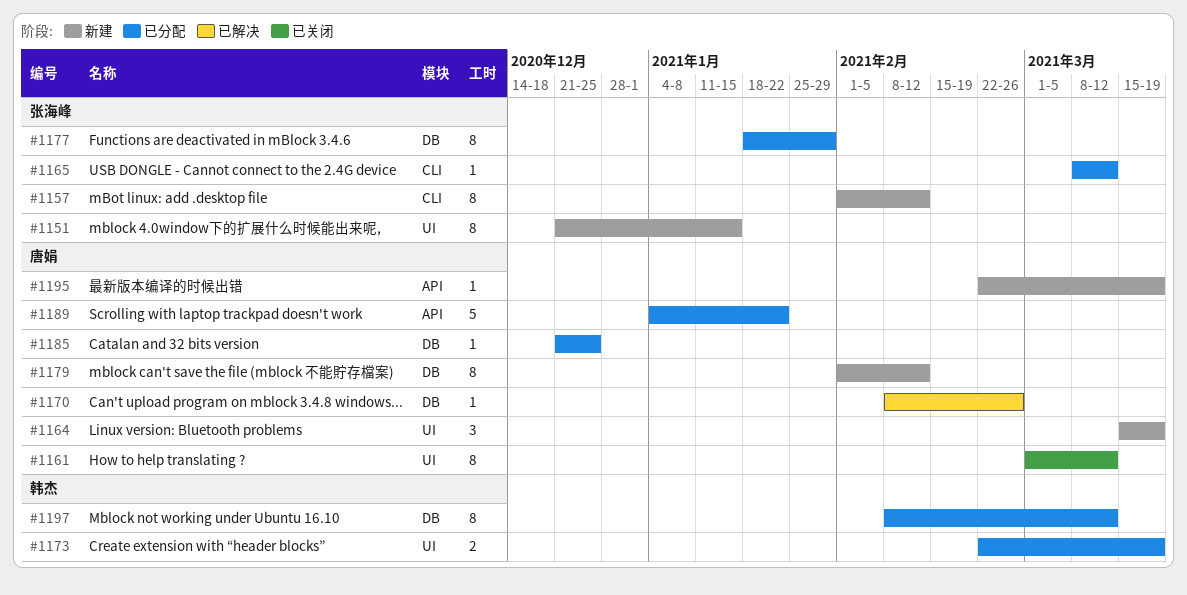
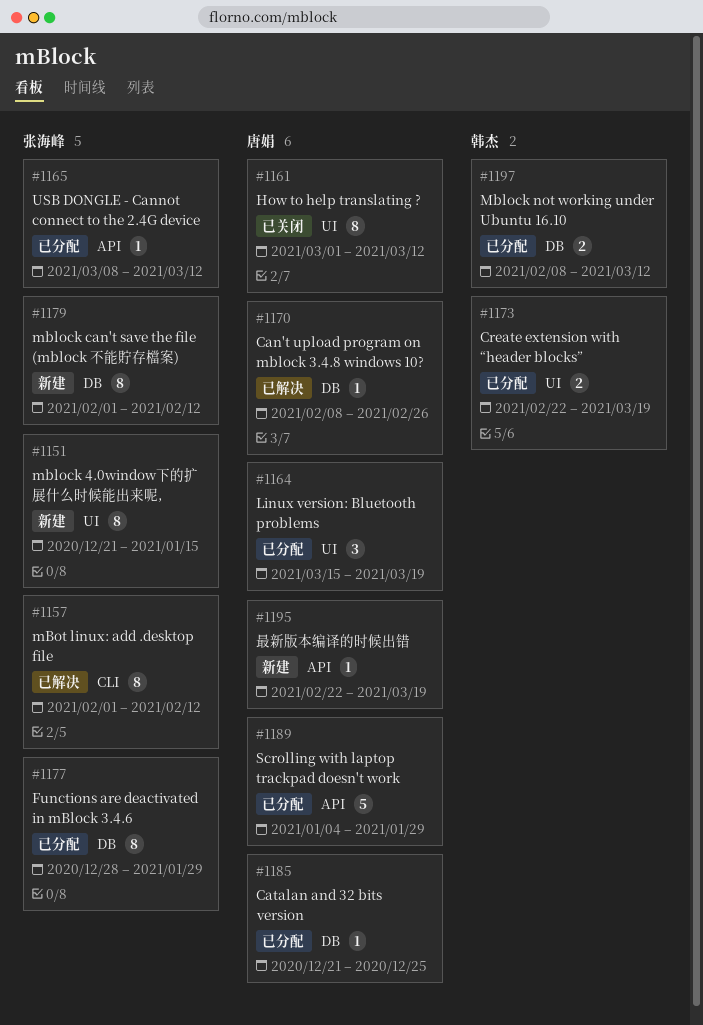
#1157, status: 新建 -> 已解决
#1164, status: 新建 -> 已分配
#1165, label: CLI -> API
#1177, start: Jan 18 -> Dec 28
#1179, owner: 唐娟 -> 张海峰
#1189, due: Jan 22 -> Jan 29
#1197, estimate: 8 -> 2

